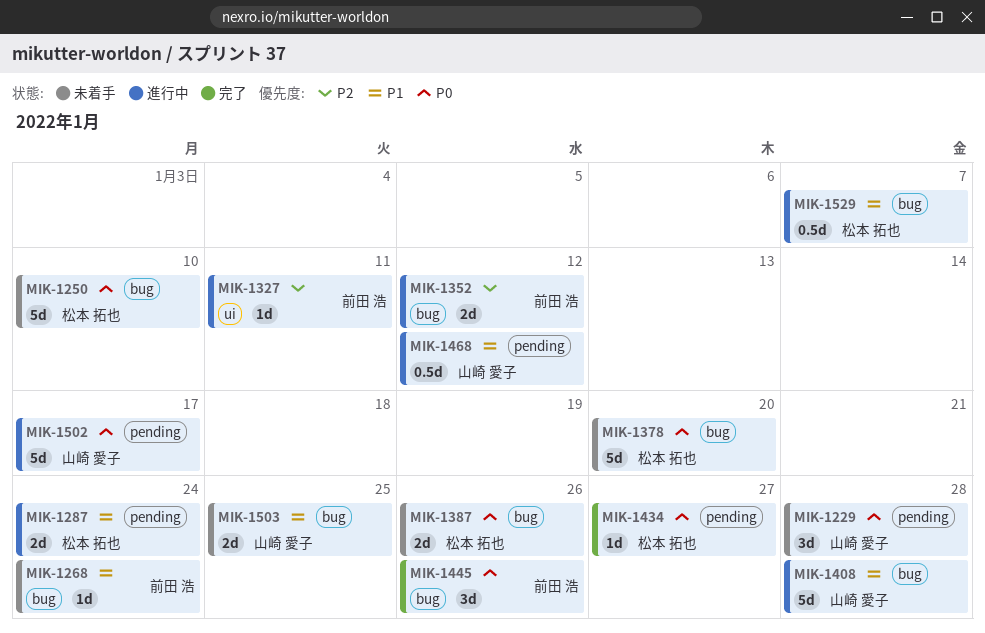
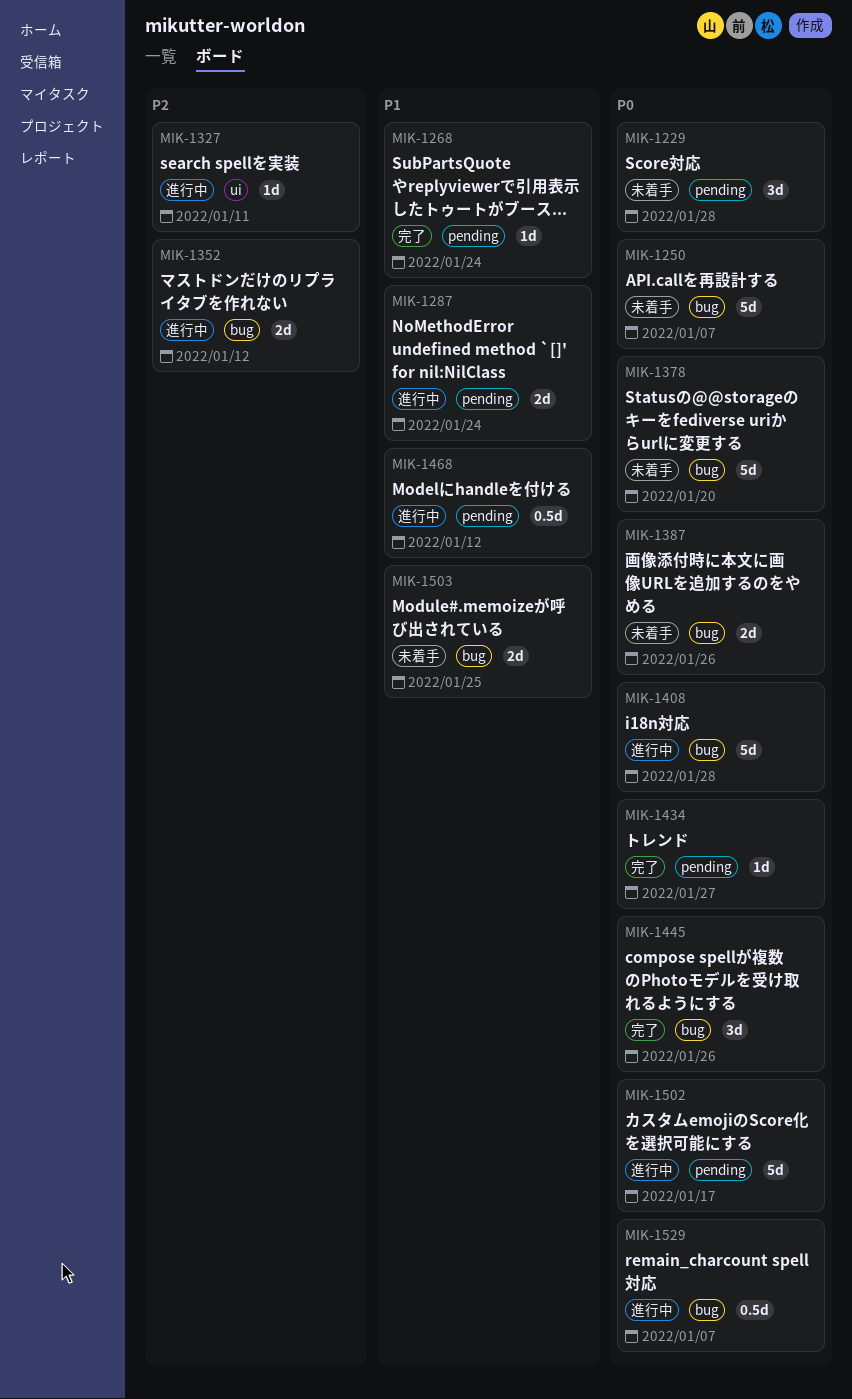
MIK-1250, due: Jan 10 -> Jan 7
MIK-1268, status: 未着手 -> 完了
MIK-1268, label: bug -> pending
MIK-1408, priority: P1 -> P0
MIK-1529, priority: P1 -> P0

